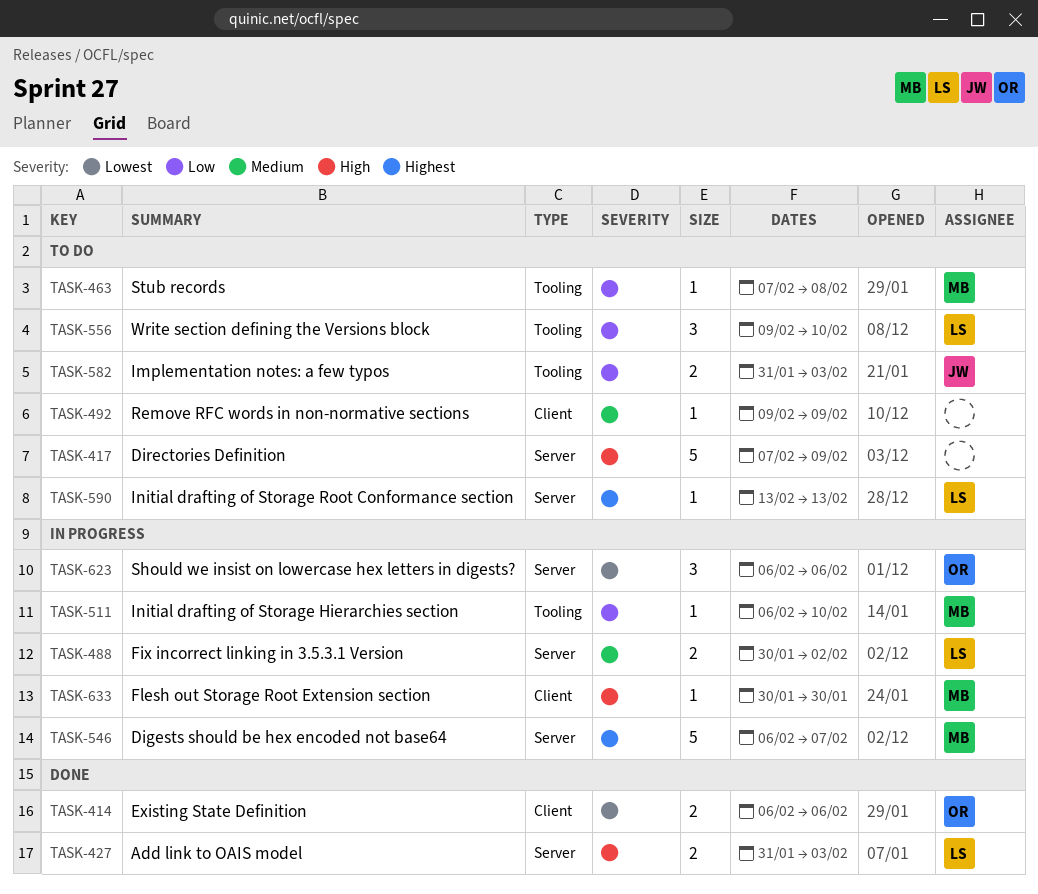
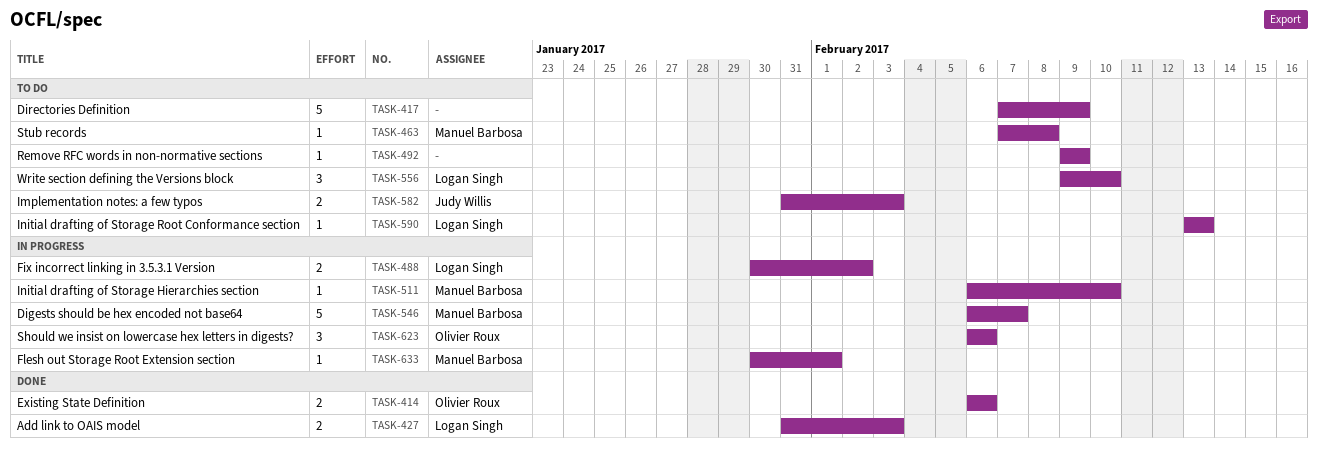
TASK-633, due: Jan 30 -> Feb 1

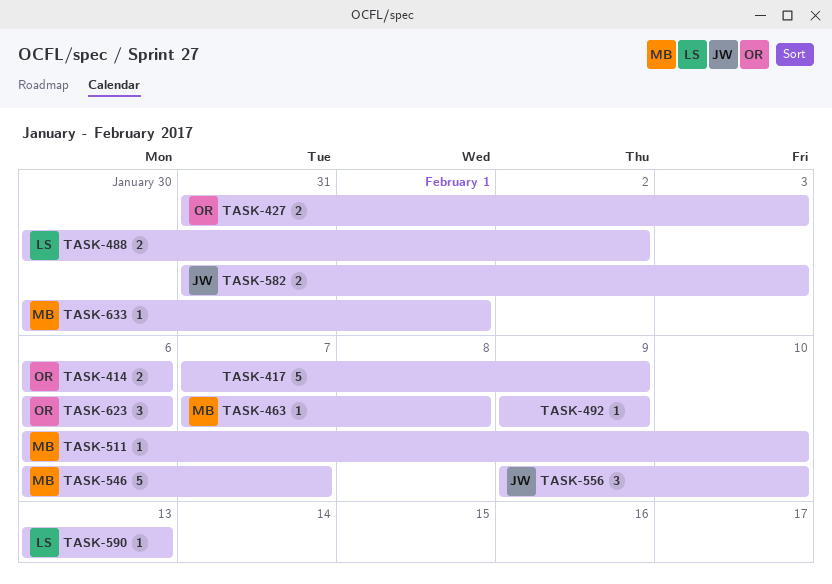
TASK-427, owner: Logan Singh -> Olivier Roux
TASK-556, owner: Logan Singh -> Judy Willis

